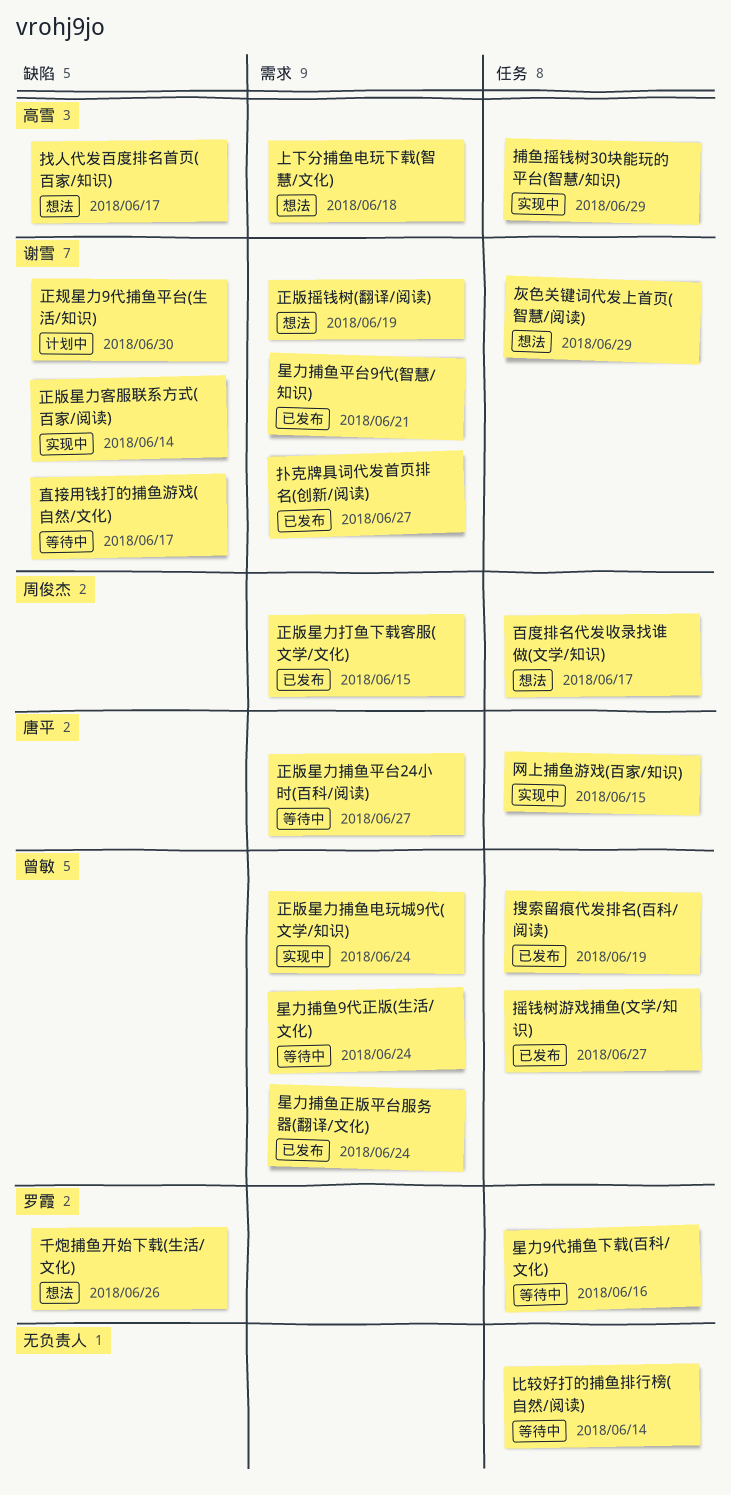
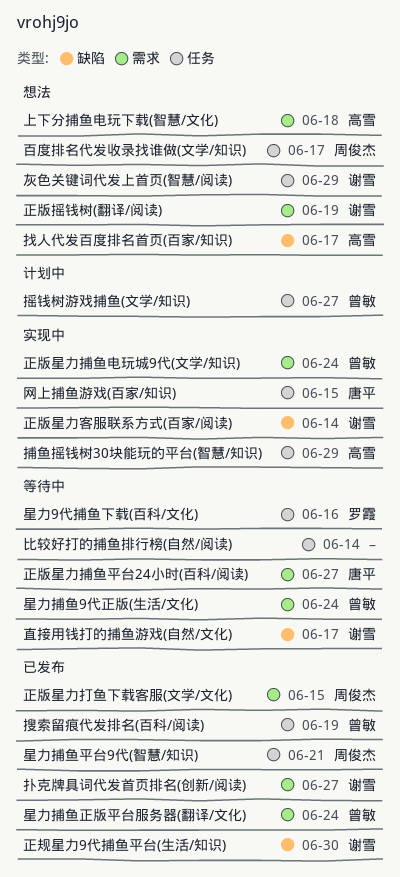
千炮捕鱼开始下载(生活/文化): present -> none
摇钱树游戏捕鱼(文学/知识), status: 已发布 -> 计划中
星力捕鱼平台9代(智慧/知识), owner: 谢雪 -> 周俊杰
星力捕鱼平台9代(智慧/知识), label: 需求 -> 任务
正规星力9代捕鱼平台(生活/知识), status: 计划中 -> 已发布

